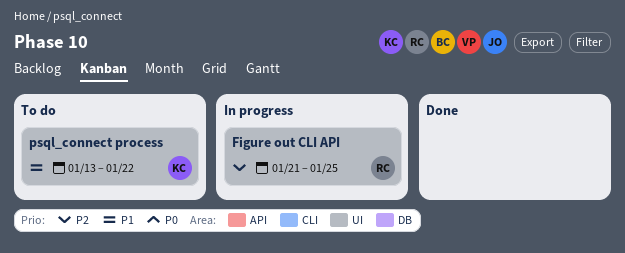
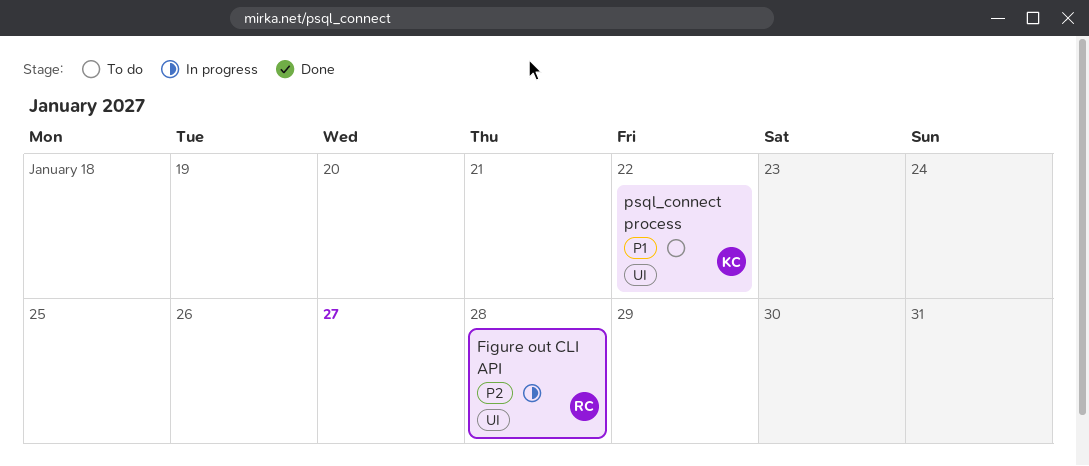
Figure out CLI API, due: Jan 25 -> Jan 28

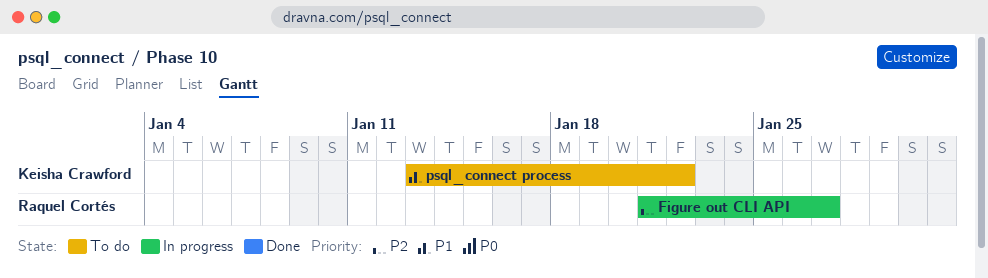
Figure out CLI API, due: Jan 28 -> Jan 27

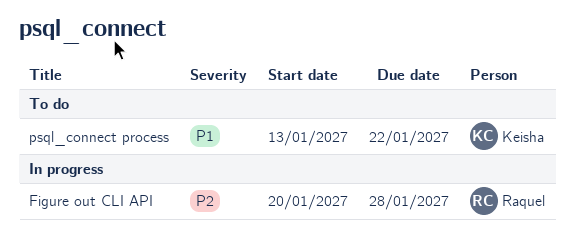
Figure out CLI API, start: Jan 21 -> Jan 20
Figure out CLI API, due: Jan 27 -> Jan 28

